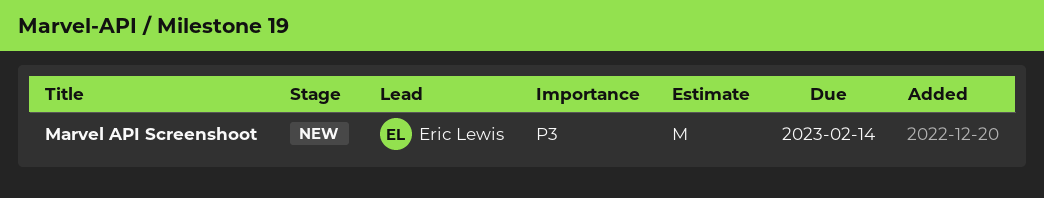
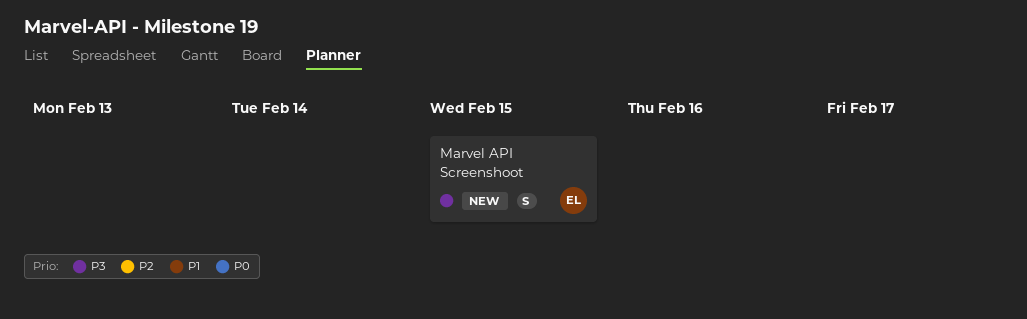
Marvel API Screenshoot, estimate: M -> S
Marvel API Screenshoot, due: Feb 14 -> Feb 15

